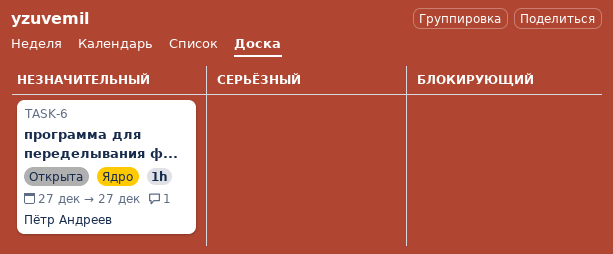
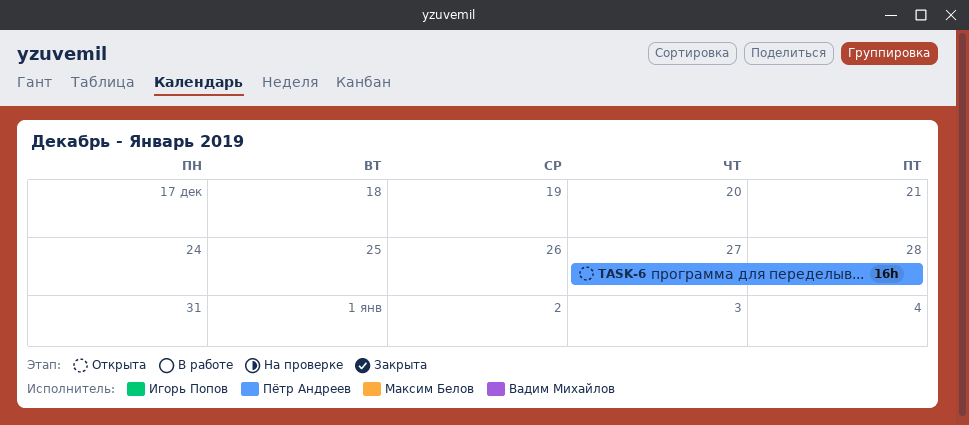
TASK-6, estimate: 1h -> 16h
TASK-6, due: Dec 27 -> Dec 28

